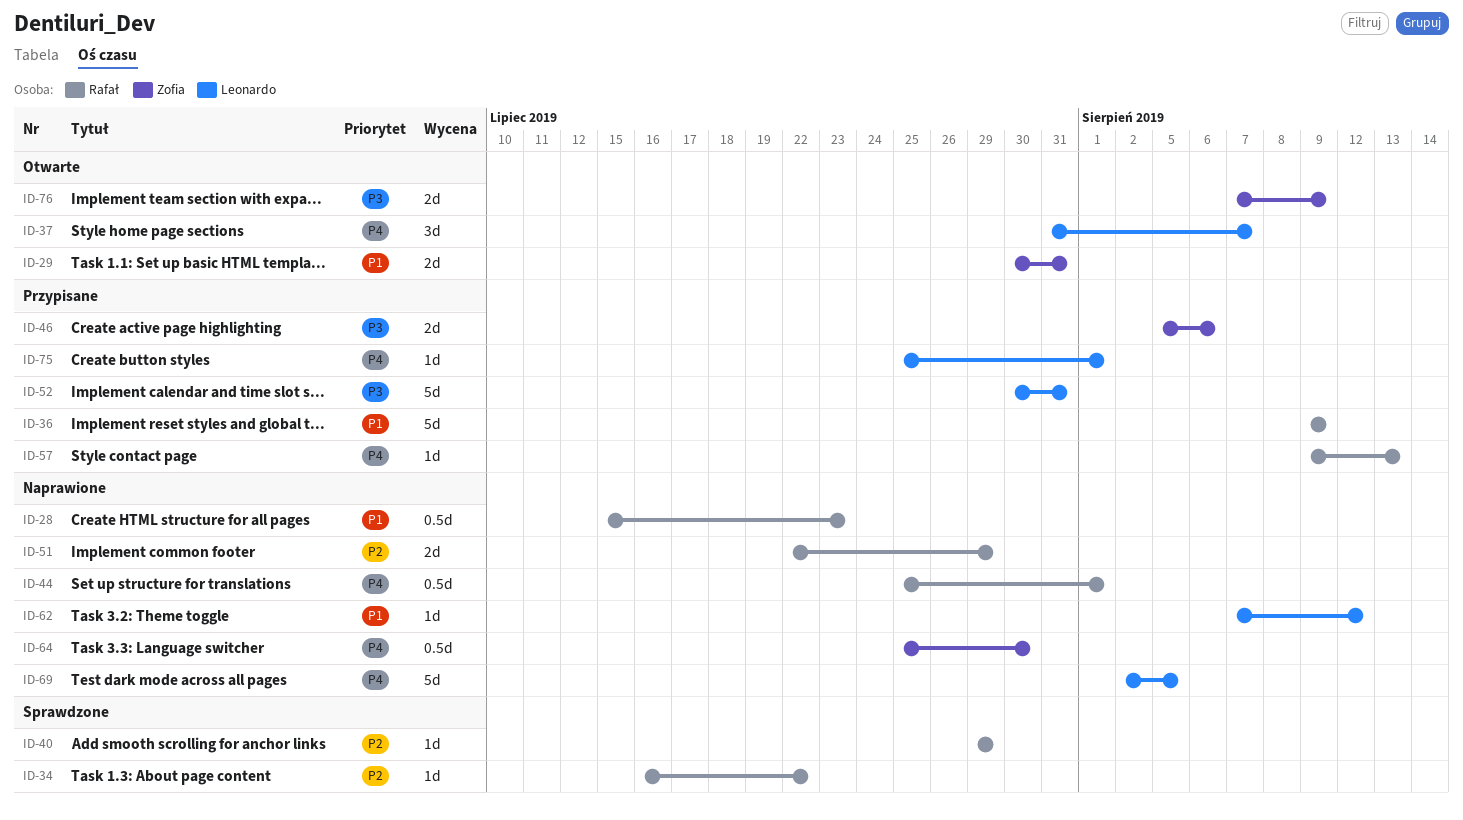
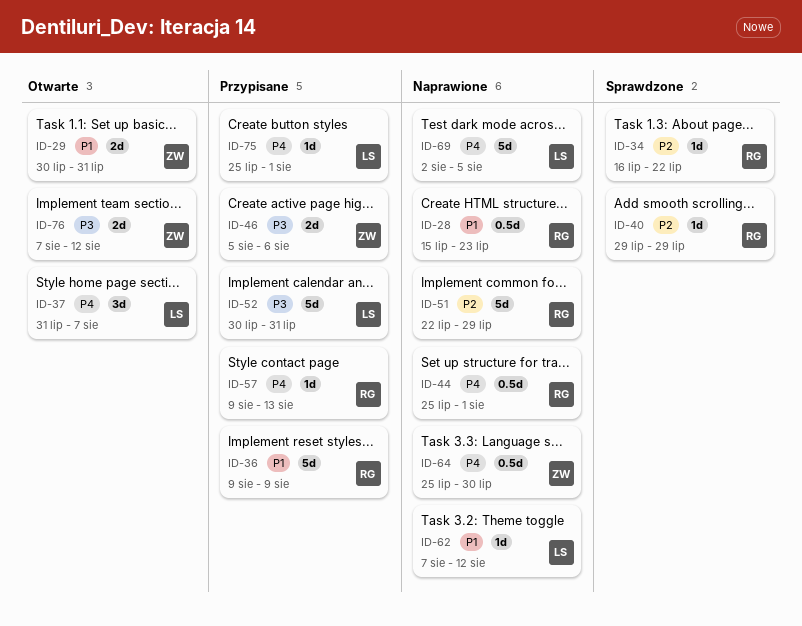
ID-51, estimate: 2d -> 5d
ID-76, due: Aug 9 -> Aug 12

